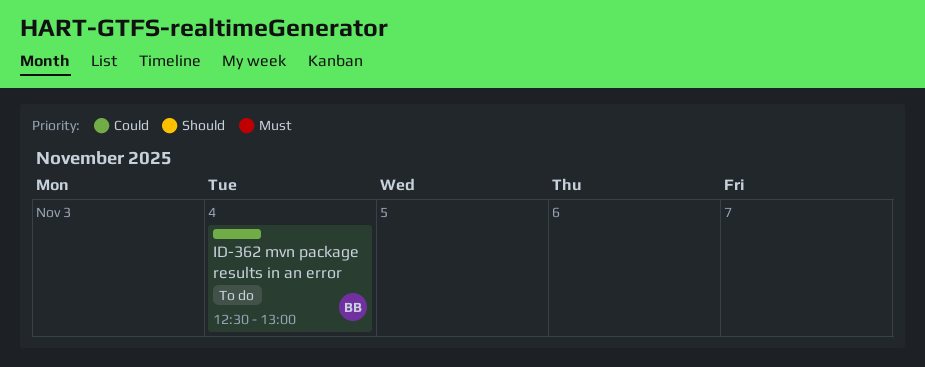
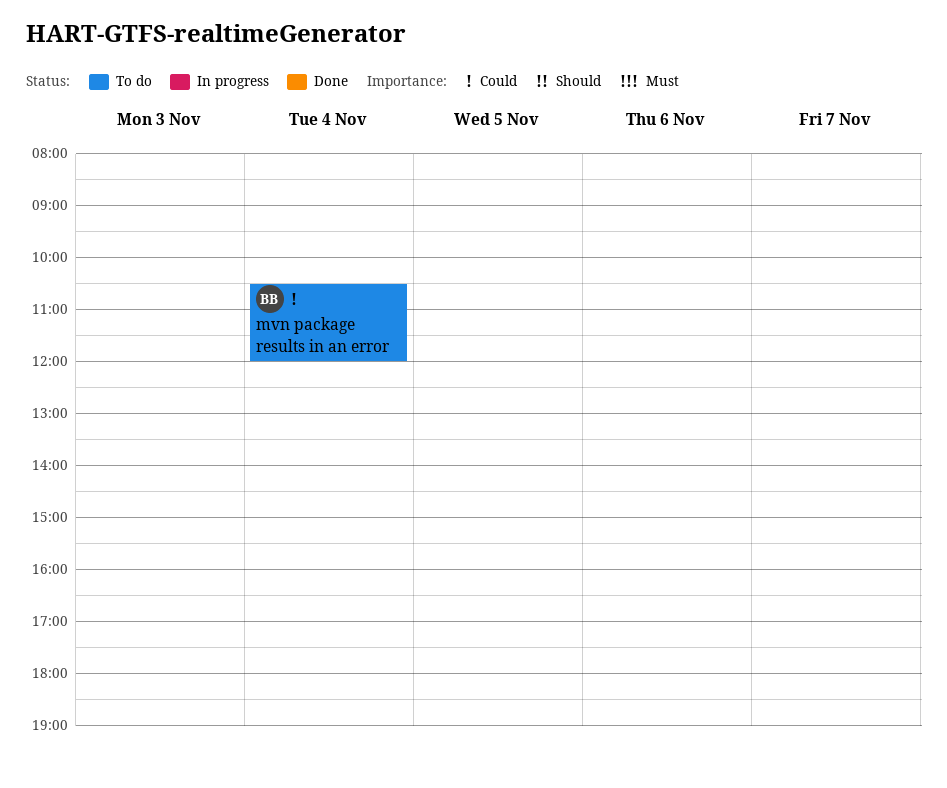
mvn package results in an error, begins: 12:30 -> 10:30
mvn package results in an error, ends: 13:00 -> 12:00

